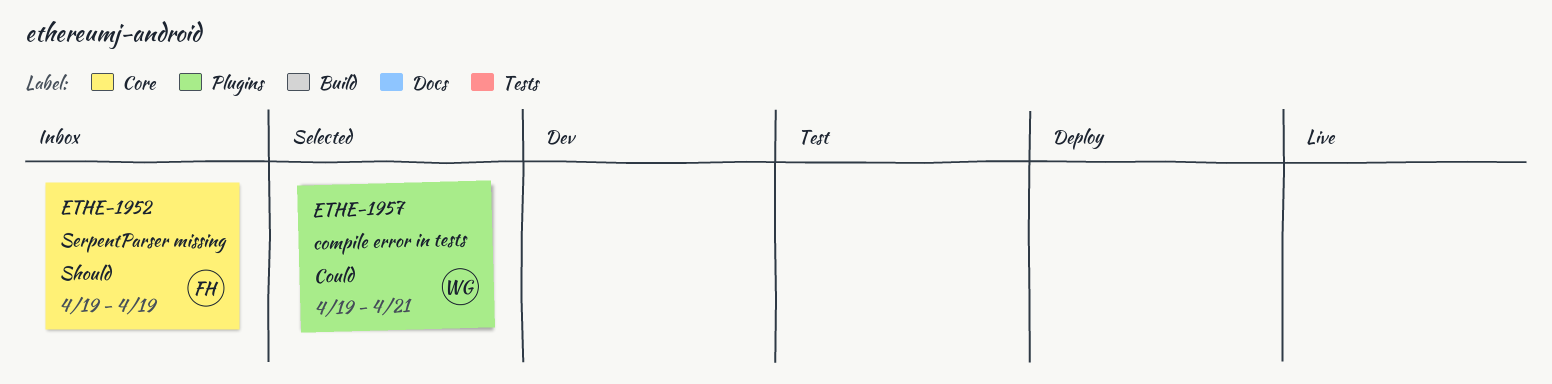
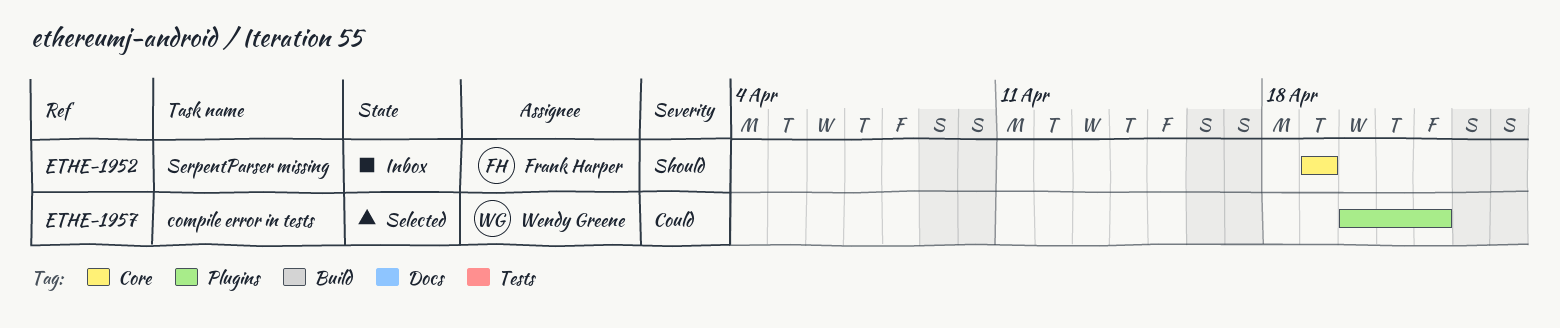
ETHE-1957, start: Apr 19 -> Apr 20
ETHE-1957, due: Apr 21 -> Apr 22

